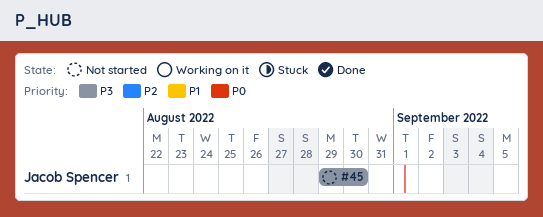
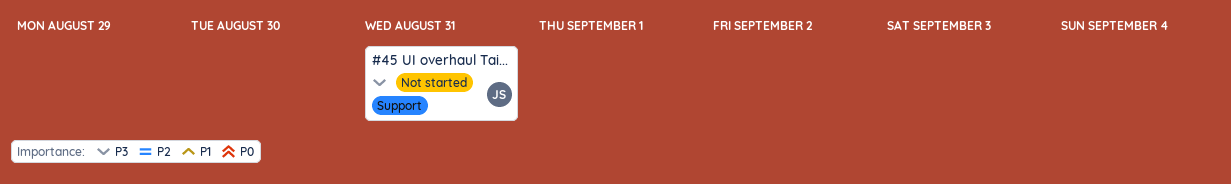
#45, due: Aug 30 -> Aug 31

